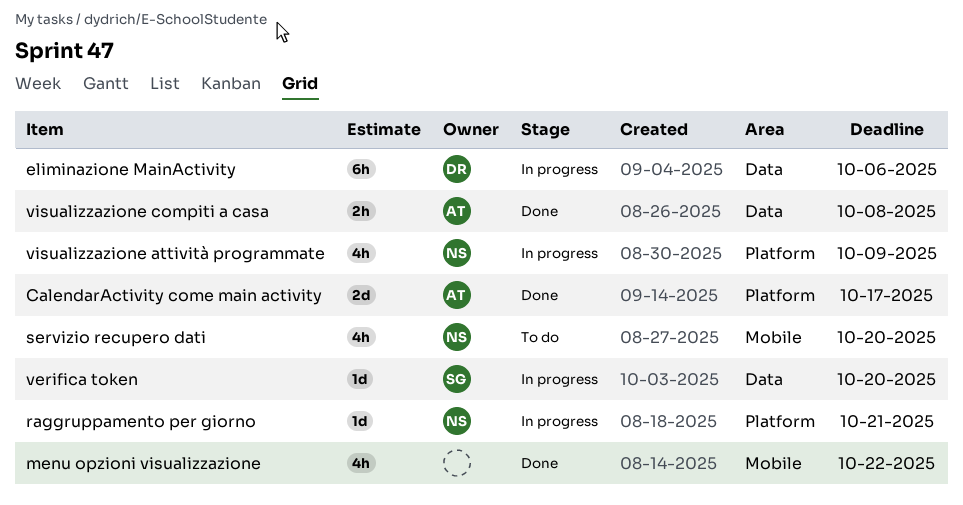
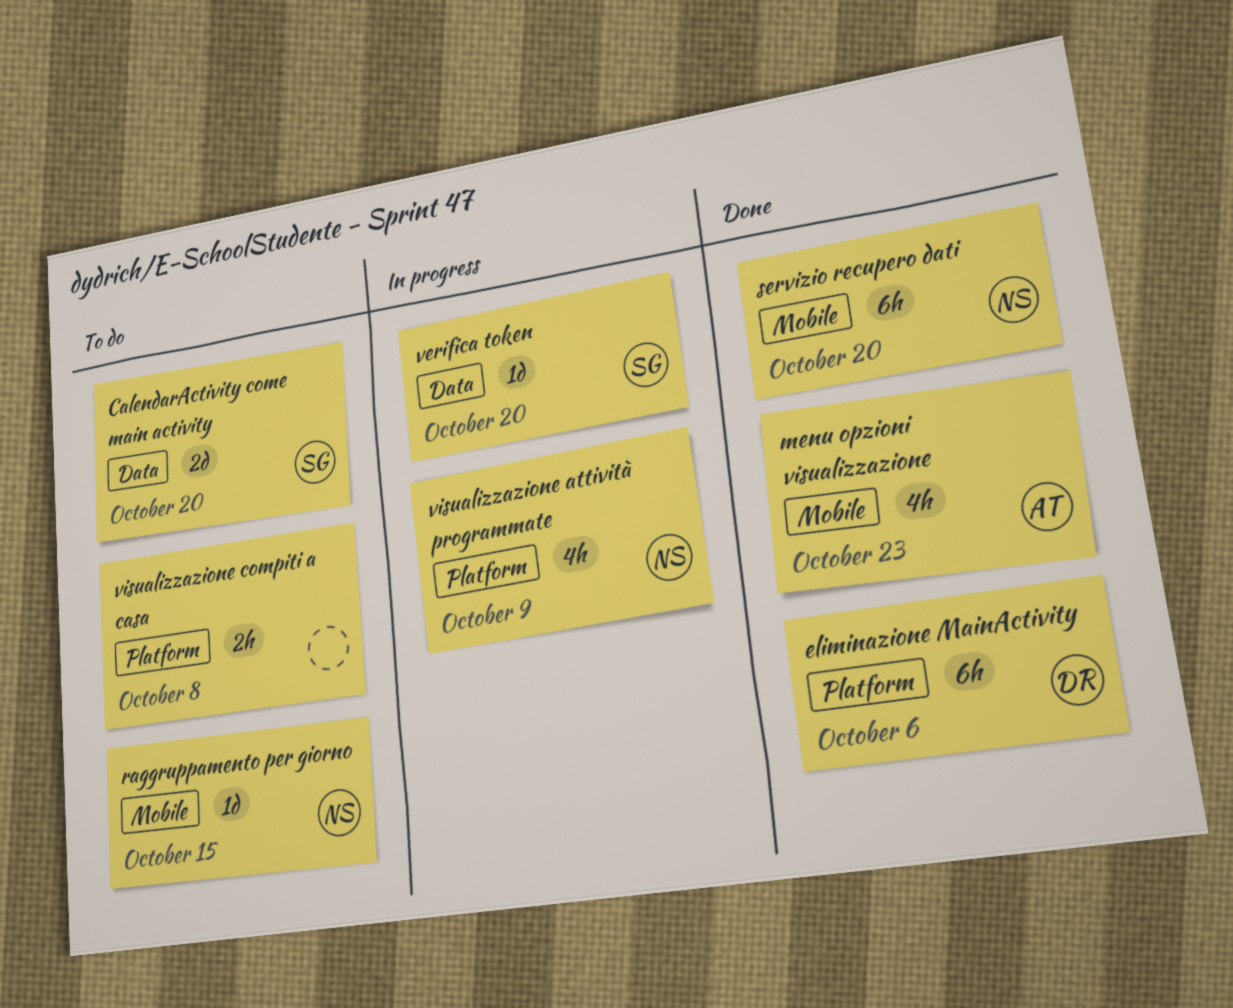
CalendarActivity come main activity, status: Done -> To do
CalendarActivity come main activity, owner: AT -> SG
CalendarActivity come main activity, label: Platform -> Data
CalendarActivity come main activity, due: Oct 17 -> Oct 20
eliminazione MainActivity, status: In progress -> Done
eliminazione MainActivity, label: Data -> Platform
menu opzioni visualizzazione, owner: none -> AT
menu opzioni visualizzazione, due: Oct 22 -> Oct 23
raggruppamento per giorno, status: In progress -> To do
raggruppamento per giorno, label: Platform -> Mobile
raggruppamento per giorno, due: Oct 21 -> Oct 15
servizio recupero dati, status: To do -> Done
servizio recupero dati, estimate: 4h -> 6h
visualizzazione compiti a casa, status: Done -> To do
visualizzazione compiti a casa, owner: AT -> none
visualizzazione compiti a casa, label: Data -> Platform

